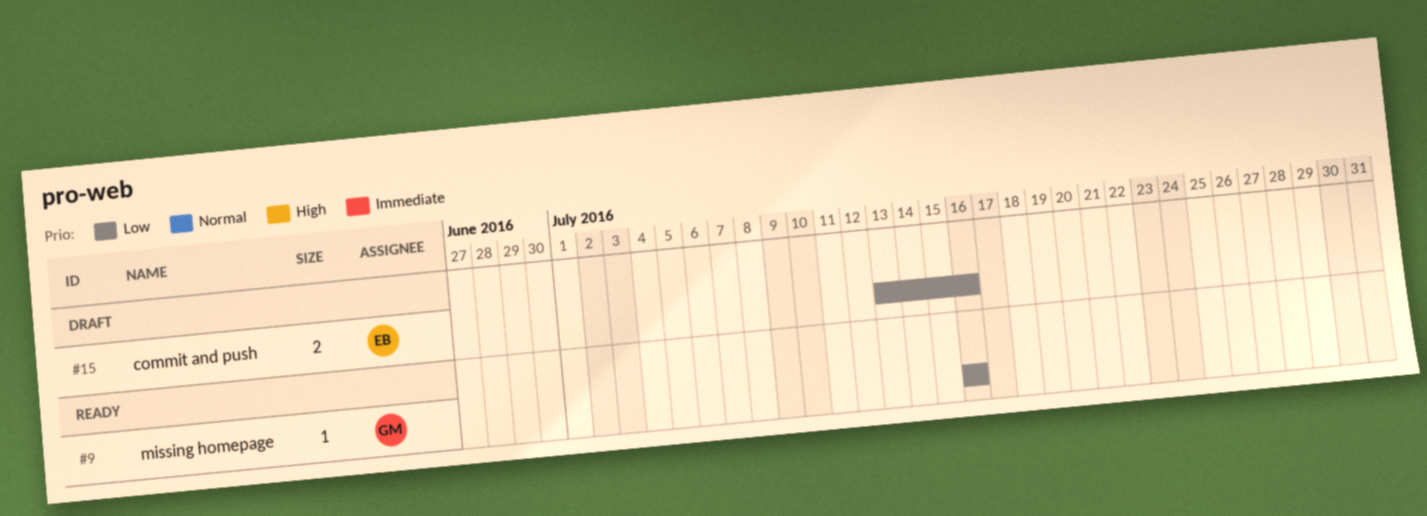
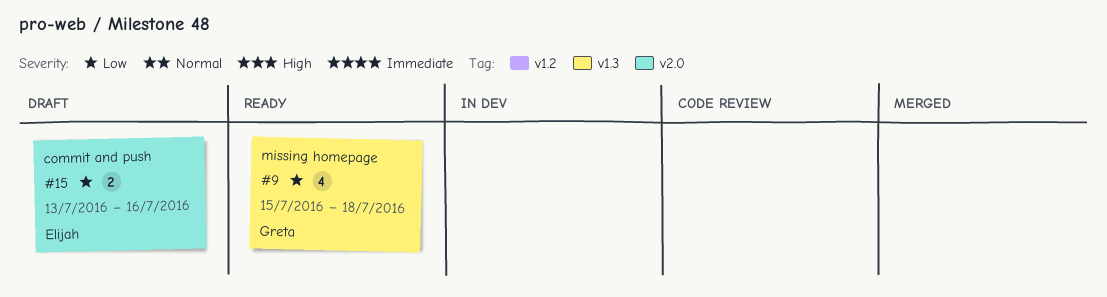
#9, estimate: 1 -> 4
#9, start: Jul 16 -> Jul 15
#9, due: Jul 16 -> Jul 18

